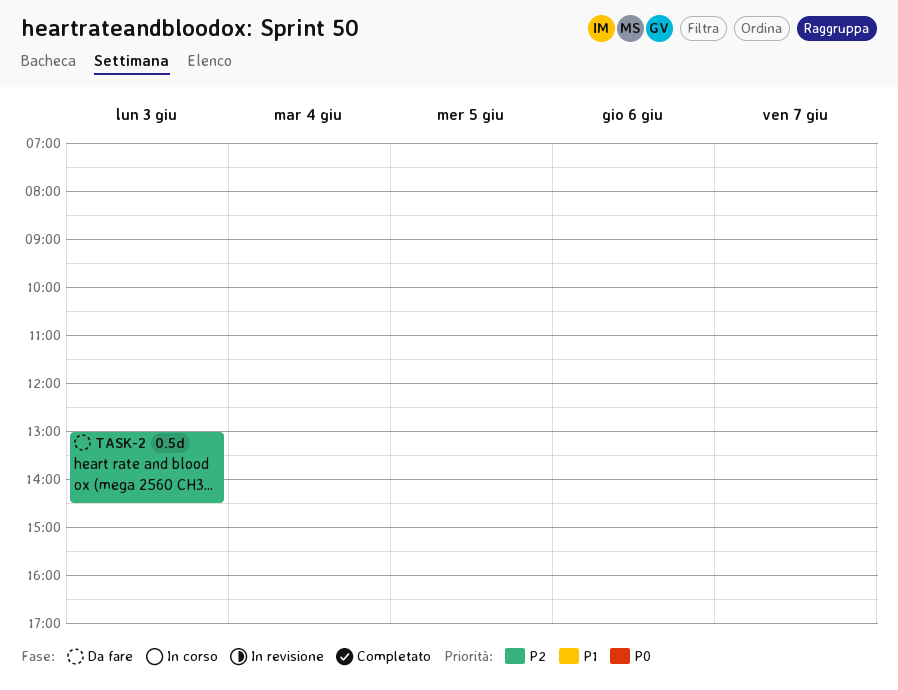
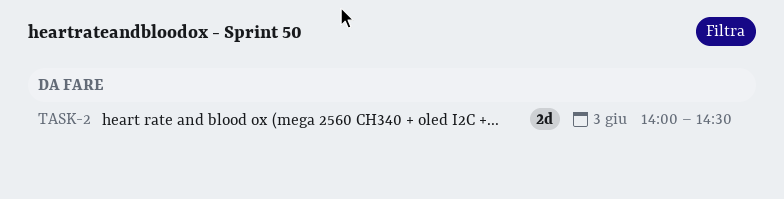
TASK-2, estimate: 0.5d -> 2d
TASK-2, begins: 13:00 -> 14:00

